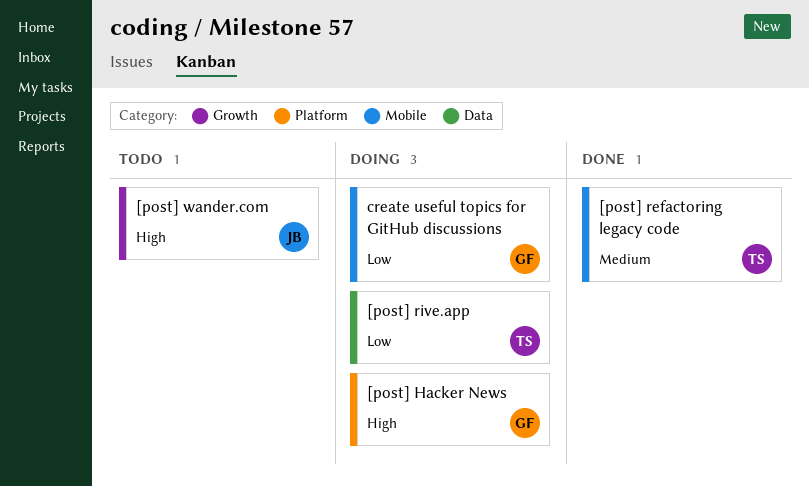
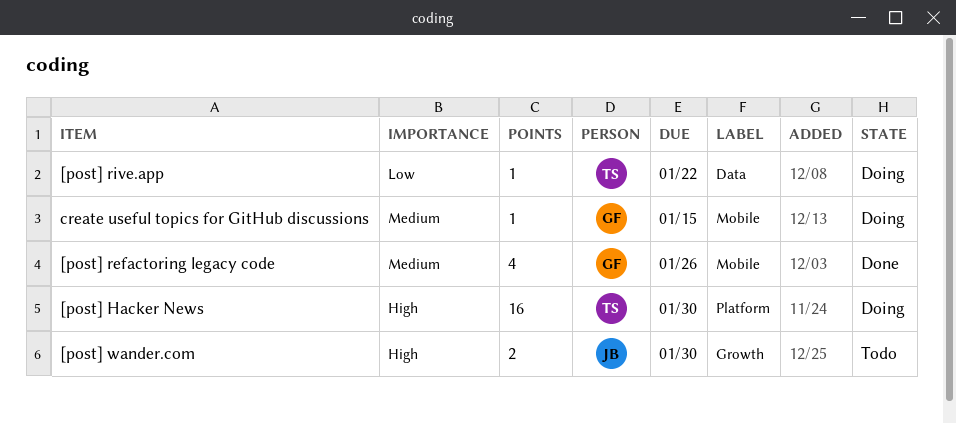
[post] Hacker News, owner: GF -> TS
[post] refactoring legacy code, owner: TS -> GF
create useful topics for GitHub discussions, priority: Low -> Medium

